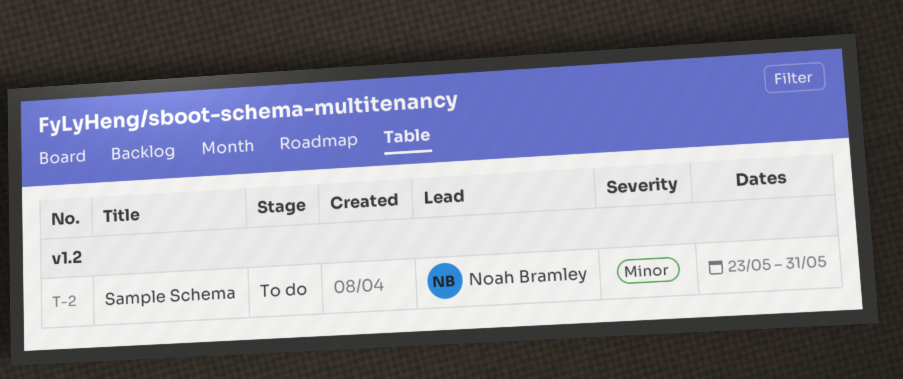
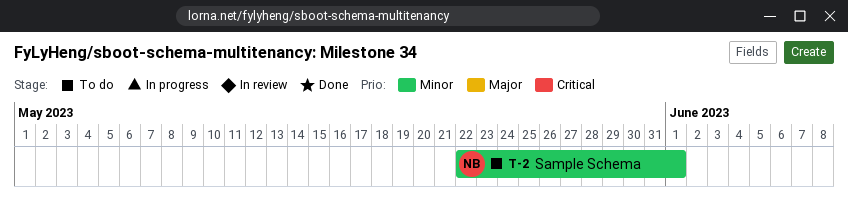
T-2, start: May 23 -> May 22
T-2, due: May 31 -> Jun 1

